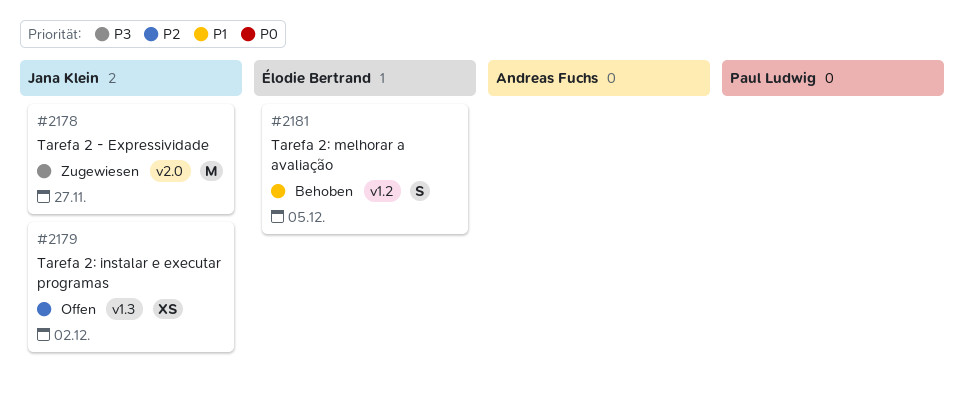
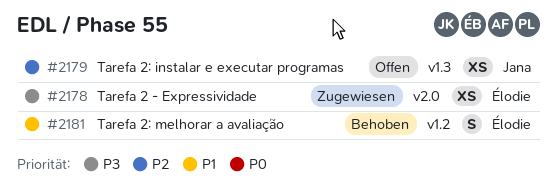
#2178, owner: Jana Klein -> Élodie Bertrand
#2178, estimate: M -> XS

